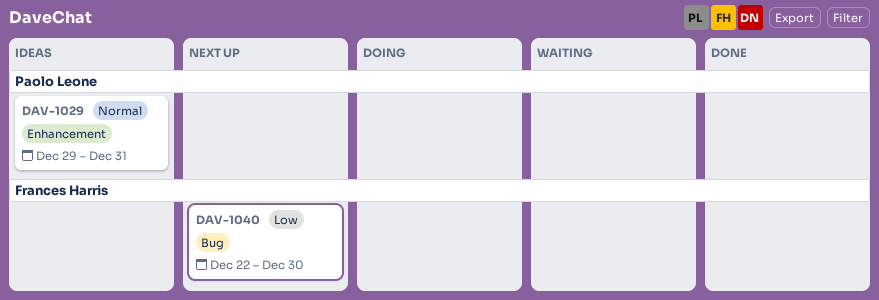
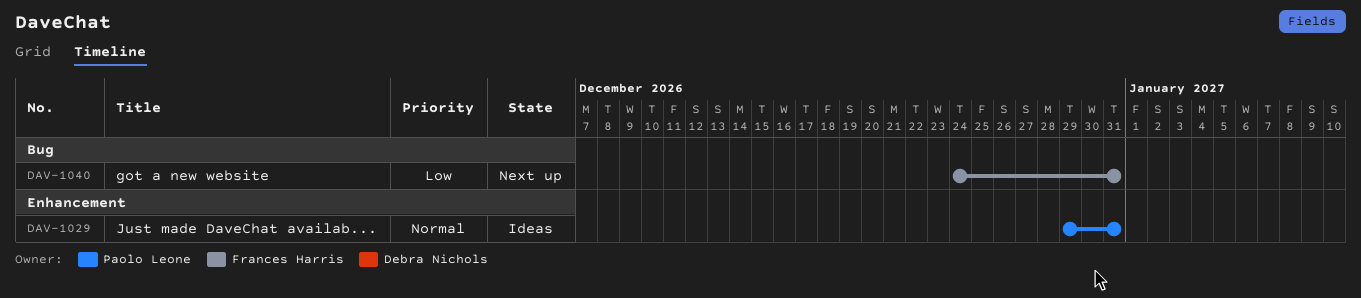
DAV-1040, start: Dec 22 -> Dec 24
DAV-1040, due: Dec 30 -> Dec 31

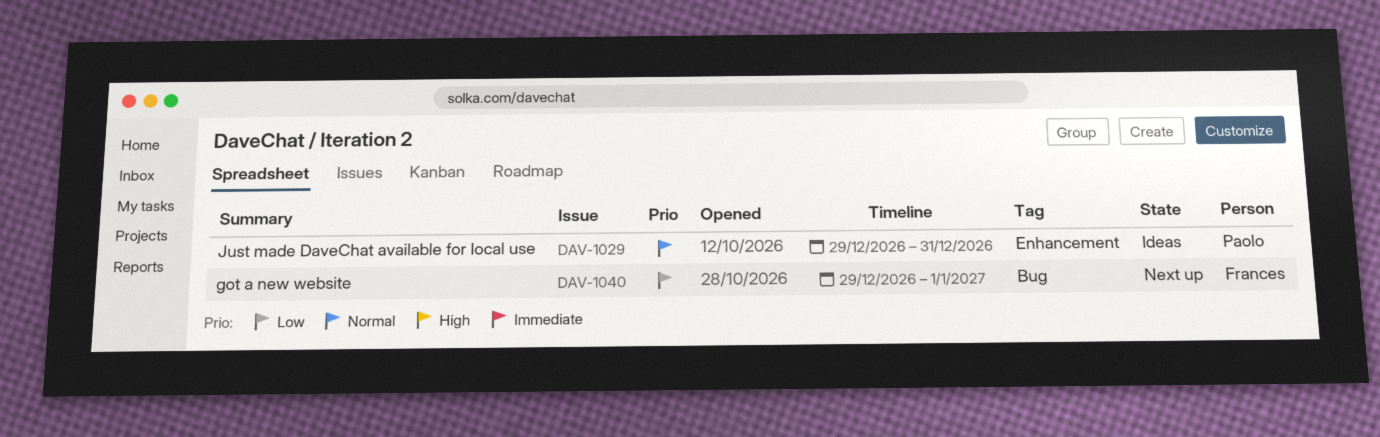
DAV-1040, start: Dec 24 -> Dec 29
DAV-1040, due: Dec 31 -> Jan 1

